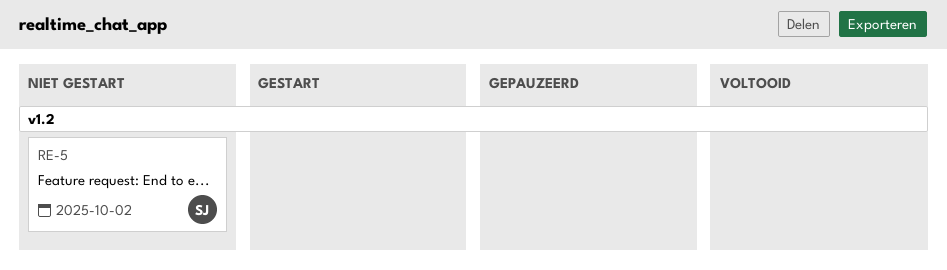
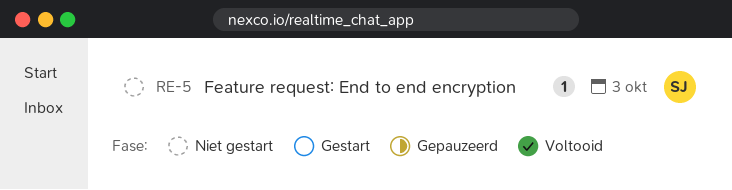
RE-5, due: Oct 2 -> Oct 3

